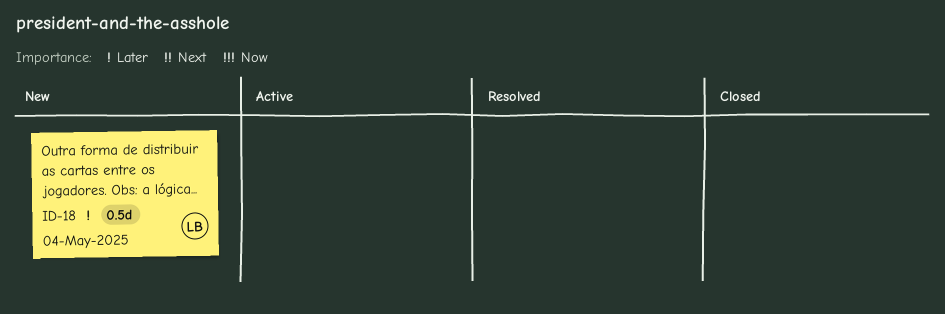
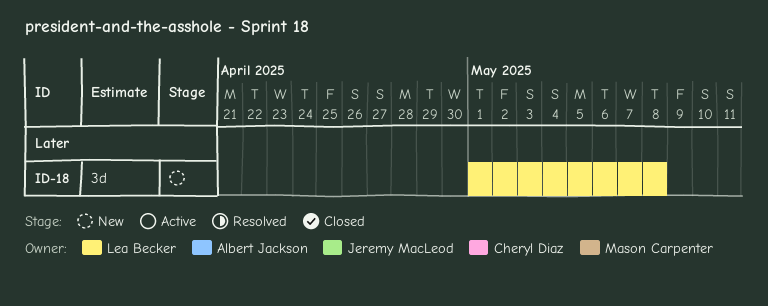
ID-18, estimate: 0.5d -> 3d
ID-18, due: May 4 -> May 8

